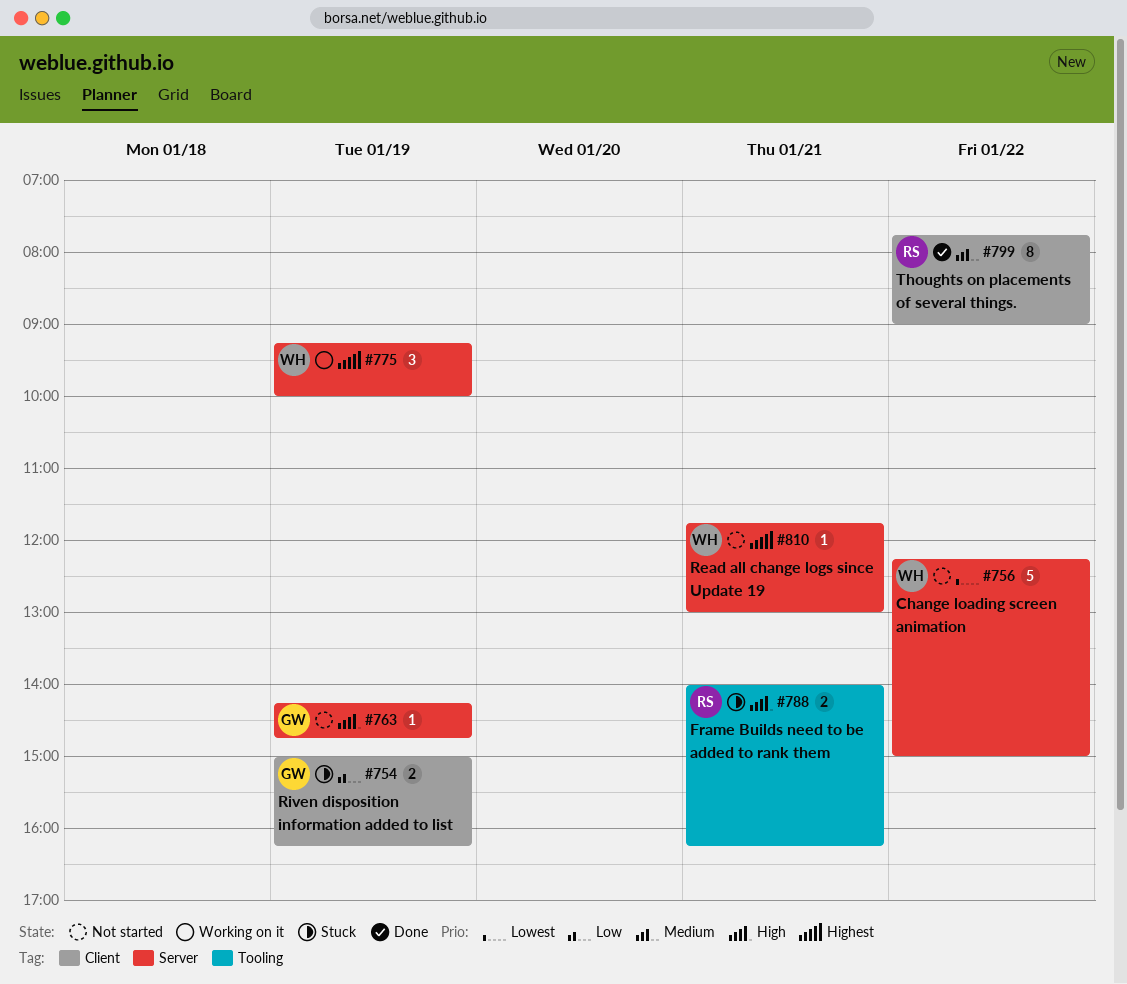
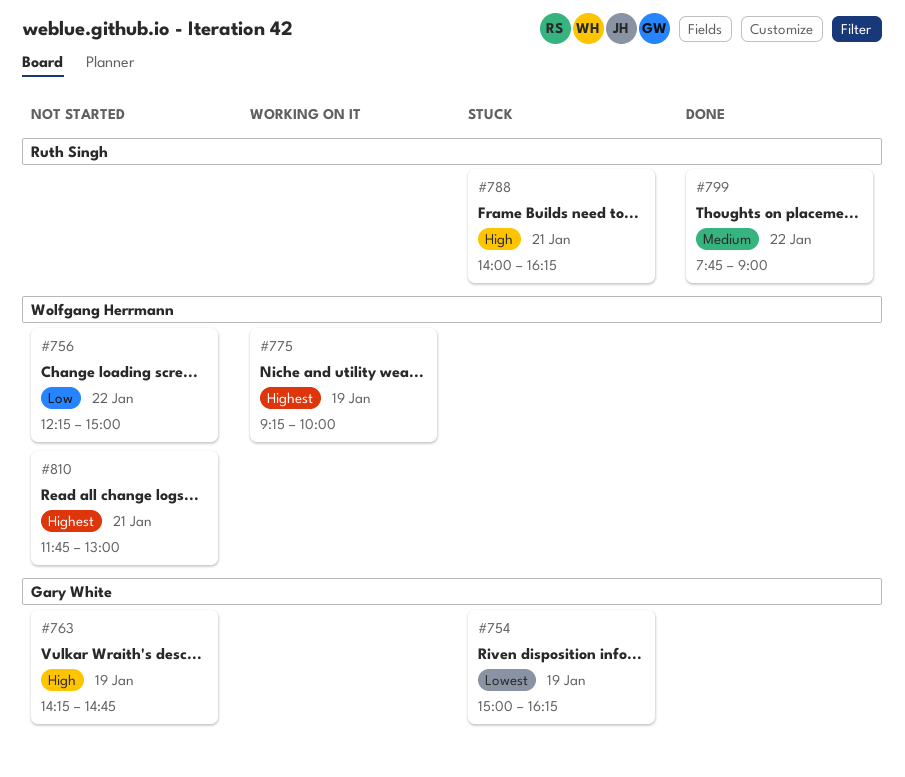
#754, priority: Low -> Lowest
#756, priority: Lowest -> Low

